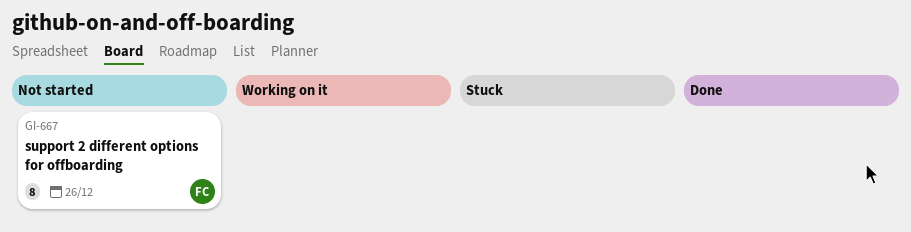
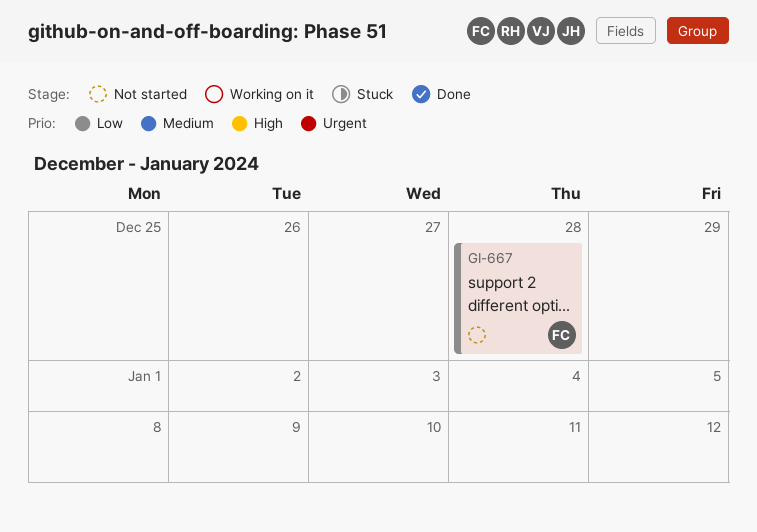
GI-667, due: Dec 26 -> Dec 28

